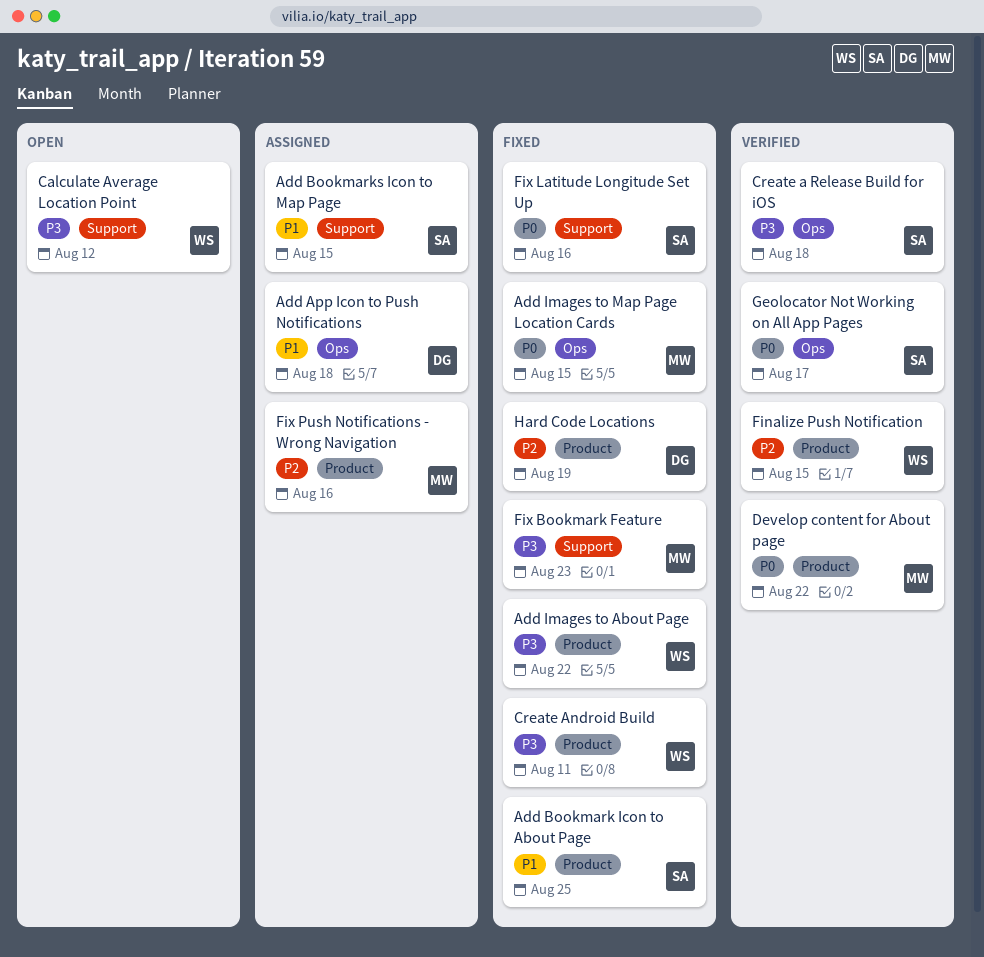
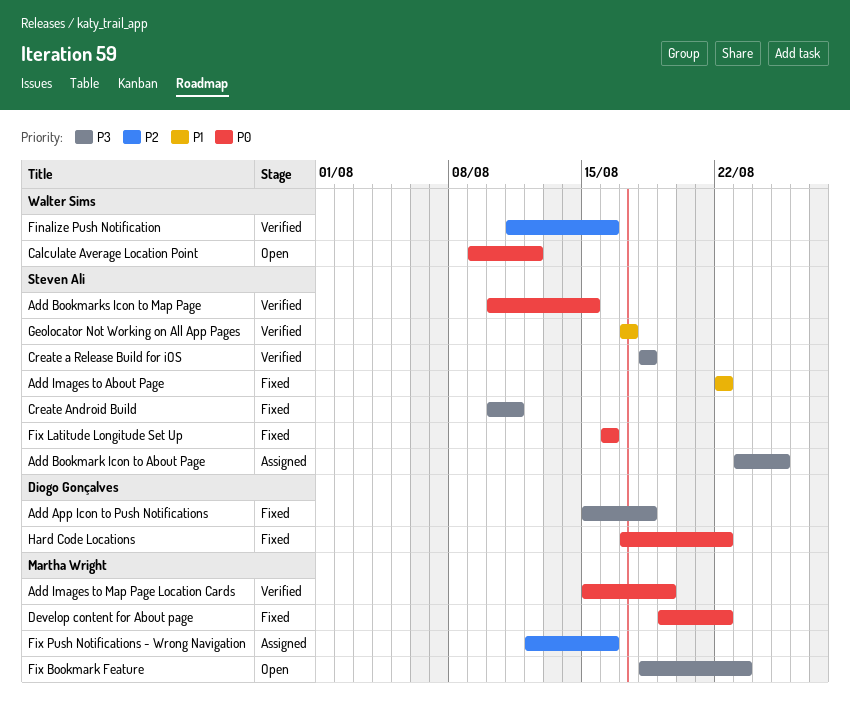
Add App Icon to Push Notifications, status: Assigned -> Fixed
Add App Icon to Push Notifications, priority: P1 -> P3
Add Bookmark Icon to About Page, status: Fixed -> Assigned
Add Bookmark Icon to About Page, priority: P1 -> P3
Add Bookmarks Icon to Map Page, status: Assigned -> Verified
Add Bookmarks Icon to Map Page, priority: P1 -> P0
Add Images to About Page, owner: Walter Sims -> Steven Ali
Add Images to About Page, priority: P3 -> P1
Add Images to Map Page Location Cards, status: Fixed -> Verified
Add Images to Map Page Location Cards, due: Aug 15 -> Aug 19
Calculate Average Location Point, priority: P3 -> P0
Create Android Build, owner: Walter Sims -> Steven Ali
Develop content for About page, status: Verified -> Fixed
Finalize Push Notification, due: Aug 15 -> Aug 16
Fix Bookmark Feature, status: Fixed -> Open
Geolocator Not Working on All App Pages, priority: P0 -> P1
Hard Code Locations, priority: P2 -> P0
Hard Code Locations, due: Aug 19 -> Aug 22

